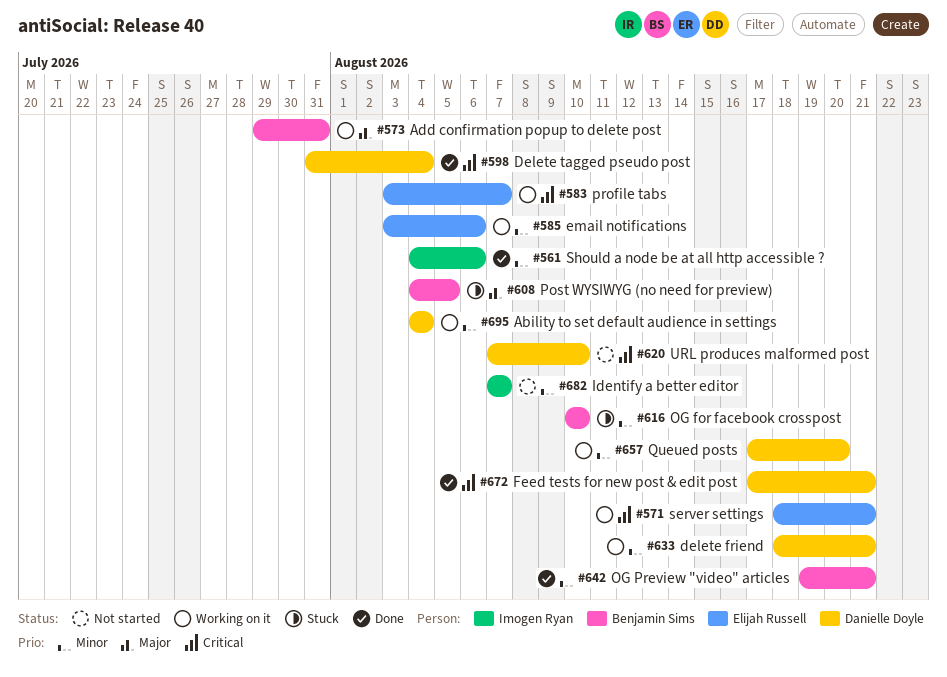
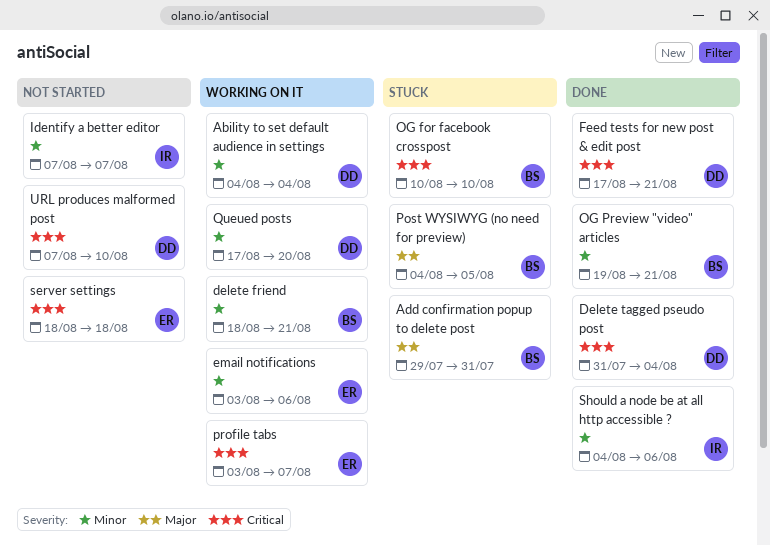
Add confirmation popup to delete post, status: Working on it -> Stuck
delete friend, owner: Danielle Doyle -> Benjamin Sims
OG for facebook crosspost, priority: Minor -> Critical
server settings, status: Working on it -> Not started
server settings, due: Aug 21 -> Aug 18

